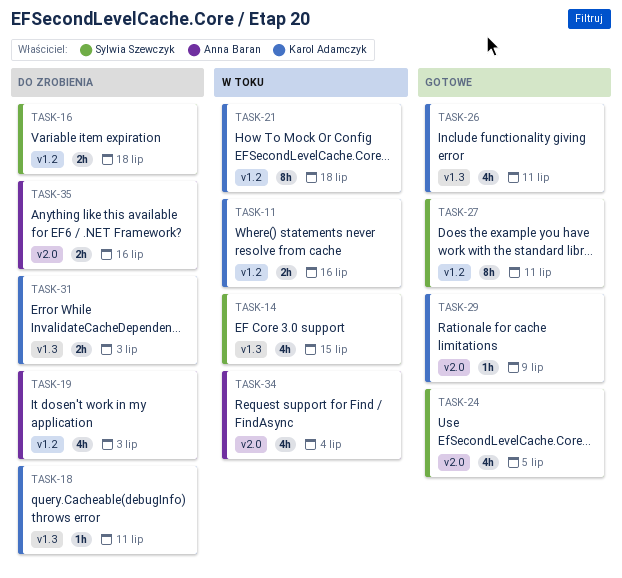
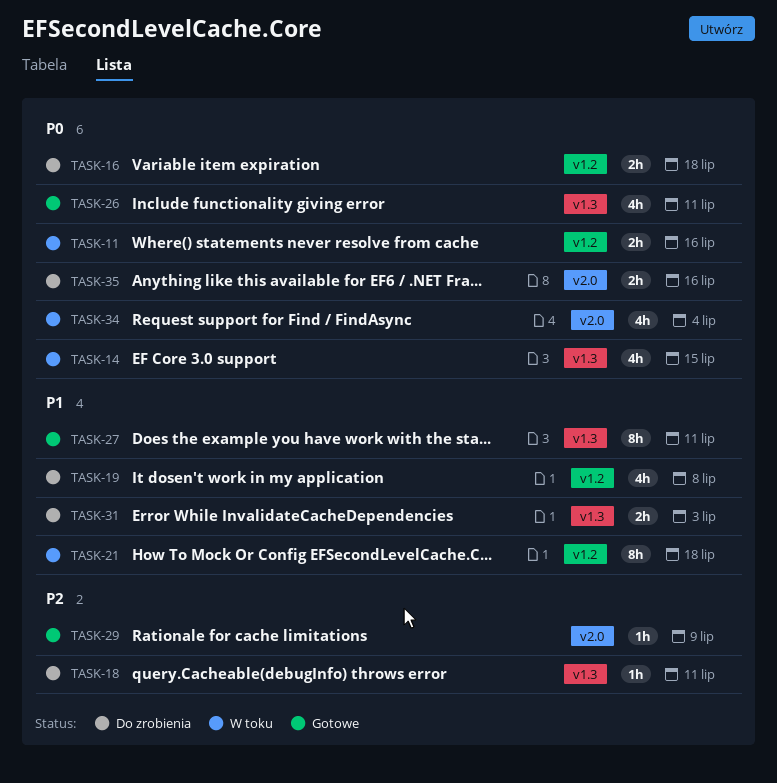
TASK-19, due: Jul 3 -> Jul 8
TASK-24: present -> none
TASK-27, label: v1.2 -> v1.3

